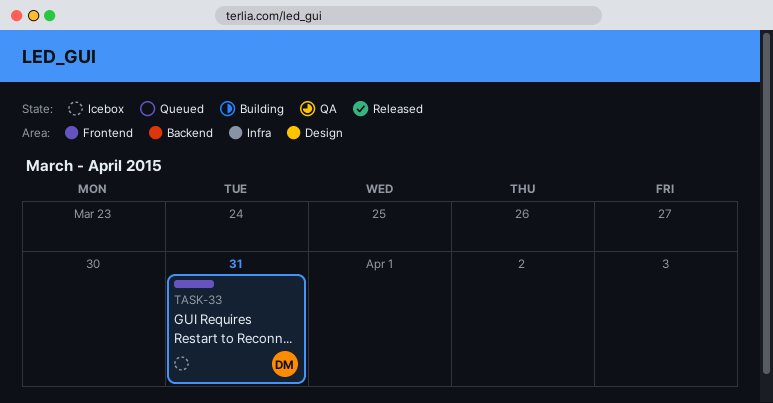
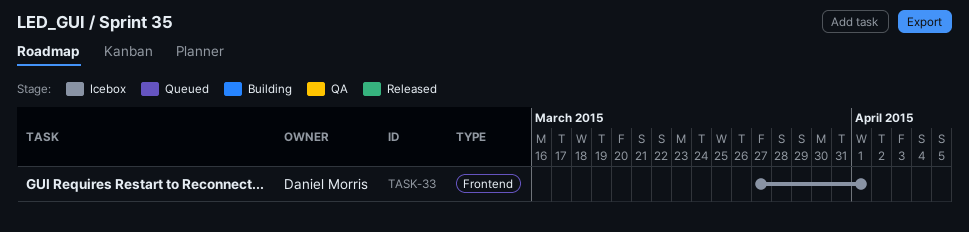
TASK-33, due: Mar 31 -> Apr 1

